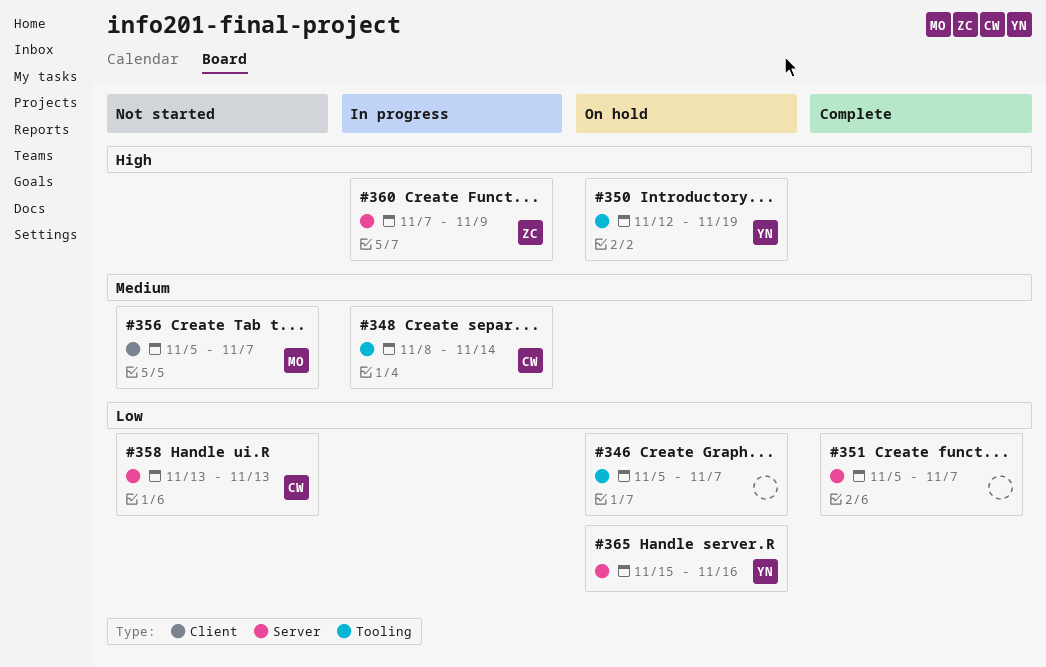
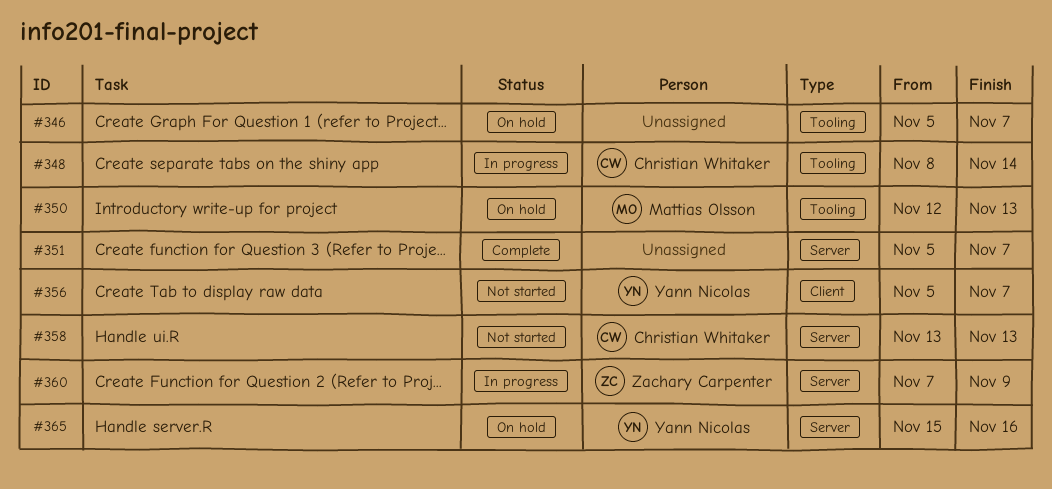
#350, owner: Yann Nicolas -> Mattias Olsson
#350, due: Nov 19 -> Nov 13
#356, owner: Mattias Olsson -> Yann Nicolas

